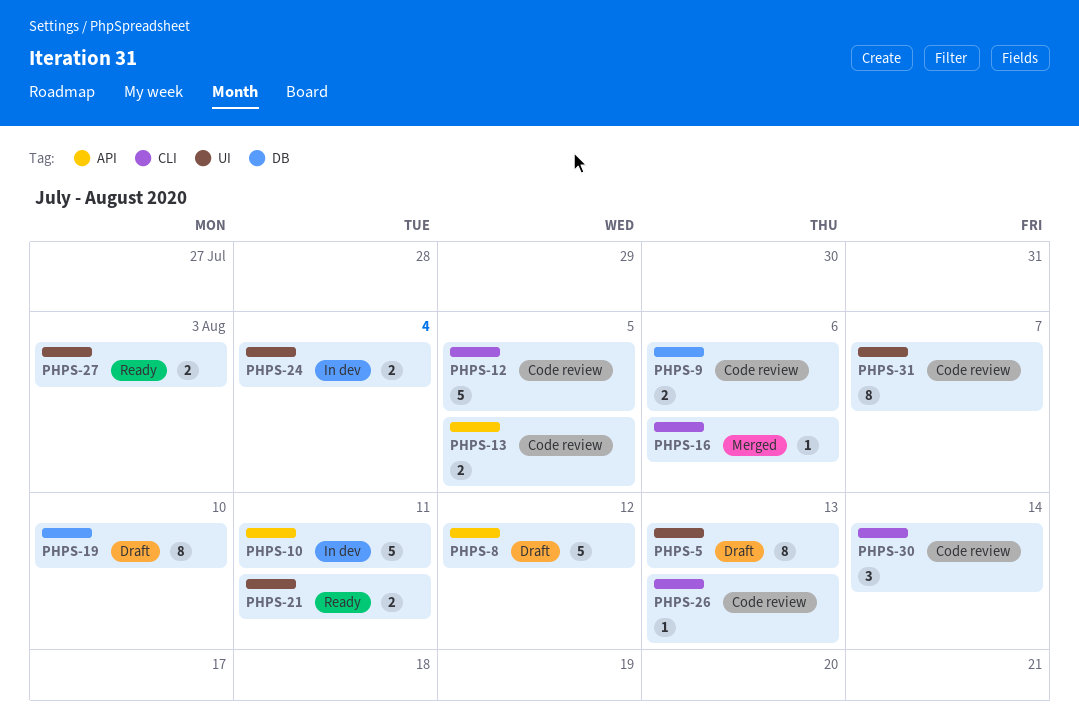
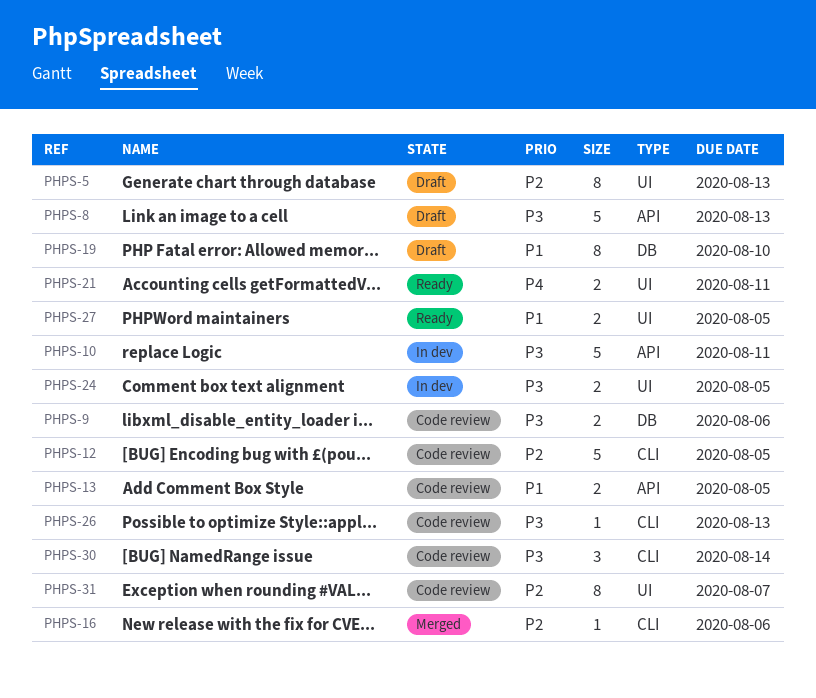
PHPS-8, due: Aug 12 -> Aug 13
PHPS-24, due: Aug 4 -> Aug 5
PHPS-27, due: Aug 3 -> Aug 5

